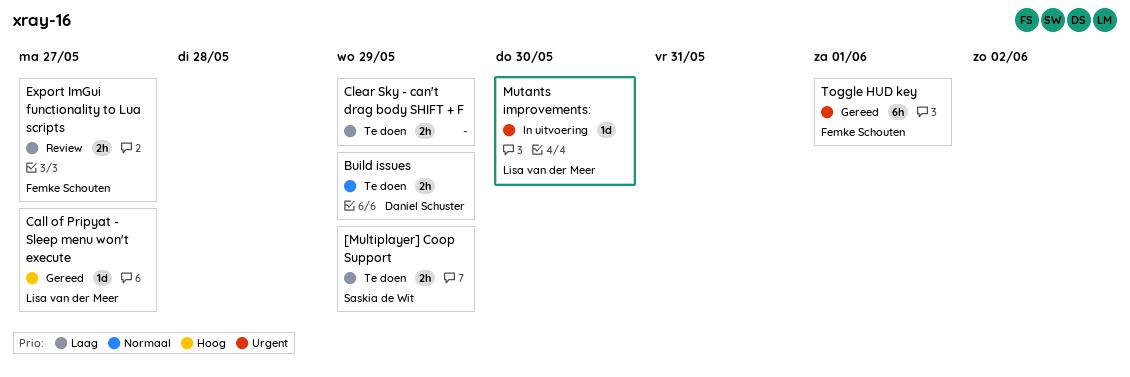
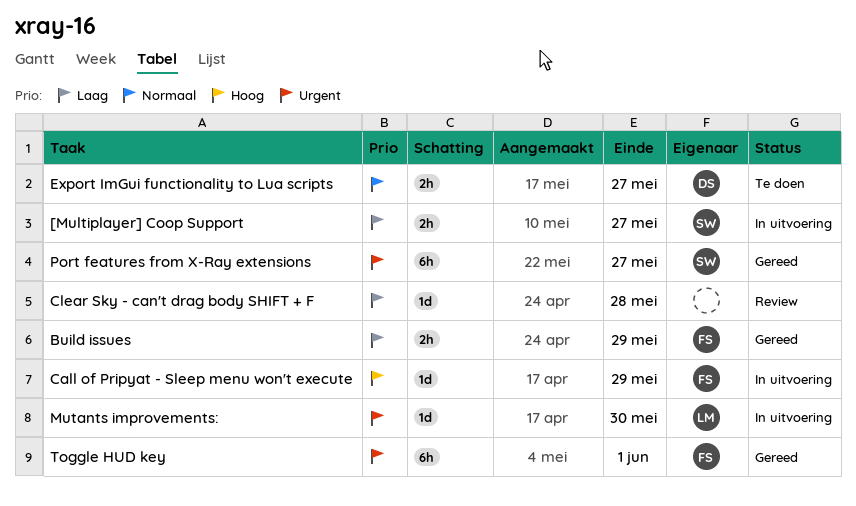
[Multiplayer] Coop Support, status: Te doen -> In uitvoering
[Multiplayer] Coop Support, due: May 29 -> May 27
Build issues, status: Te doen -> Gereed
Build issues, owner: Daniel Schuster -> Femke Schouten
Build issues, priority: Normaal -> Laag
Call of Pripyat - Sleep menu won't execute, status: Gereed -> In uitvoering
Call of Pripyat - Sleep menu won't execute, owner: Lisa van der Meer -> Femke Schouten
Call of Pripyat - Sleep menu won't execute, due: May 27 -> May 29
Clear Sky - can't drag body SHIFT + F, status: Te doen -> Review
Clear Sky - can't drag body SHIFT + F, estimate: 2h -> 1d
Clear Sky - can't drag body SHIFT + F, due: May 29 -> May 28
Export ImGui functionality to Lua scripts, status: Review -> Te doen
Export ImGui functionality to Lua scripts, owner: Femke Schouten -> Daniel Schuster
Export ImGui functionality to Lua scripts, priority: Laag -> Normaal
Port features from X-Ray extensions: none -> present

